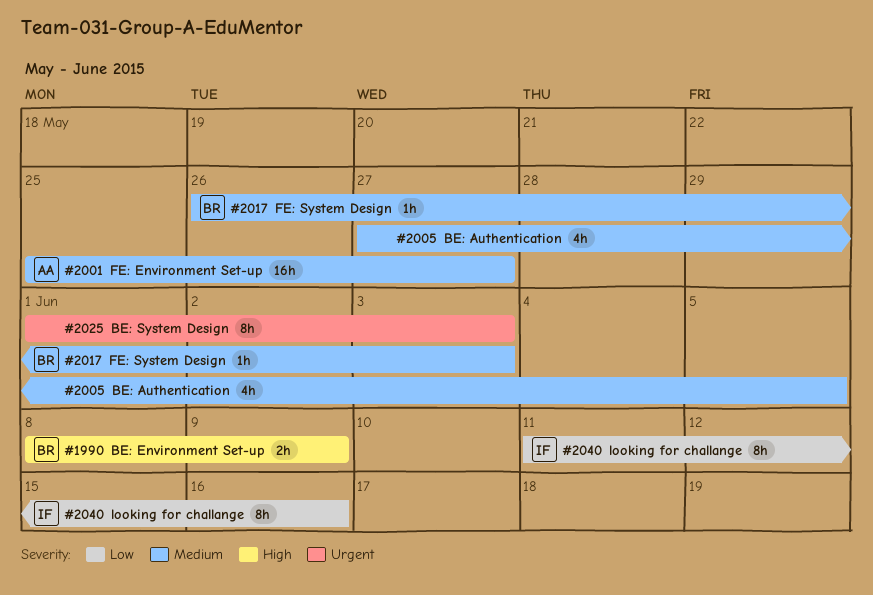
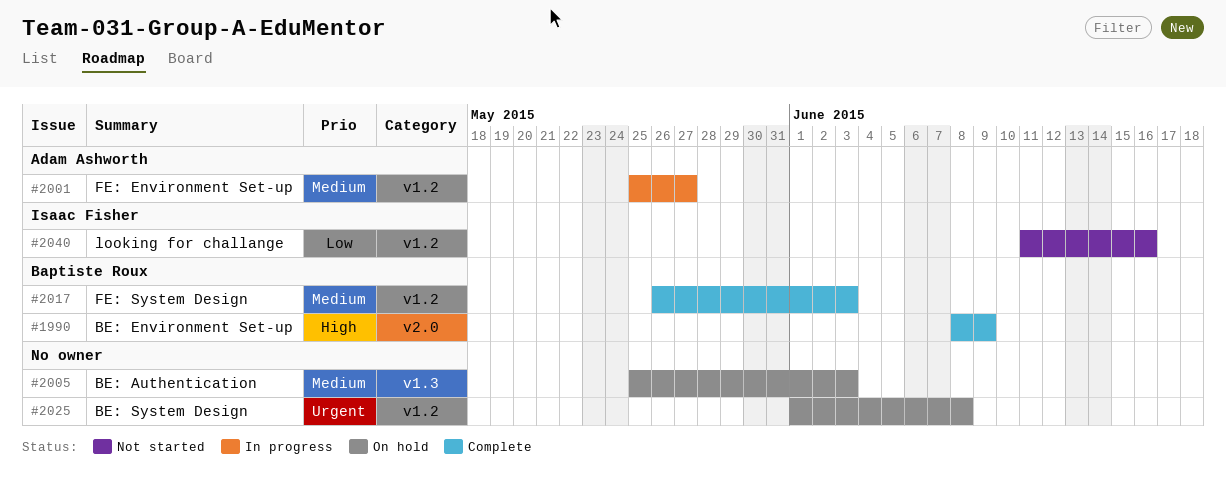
#2005, start: May 27 -> May 25
#2005, due: Jun 5 -> Jun 3
#2025, due: Jun 3 -> Jun 8

